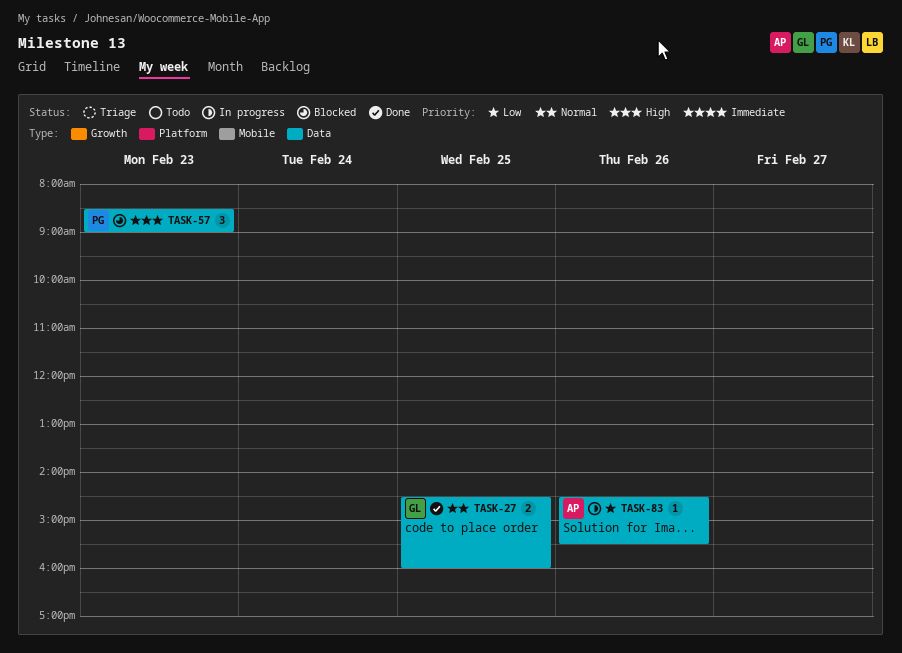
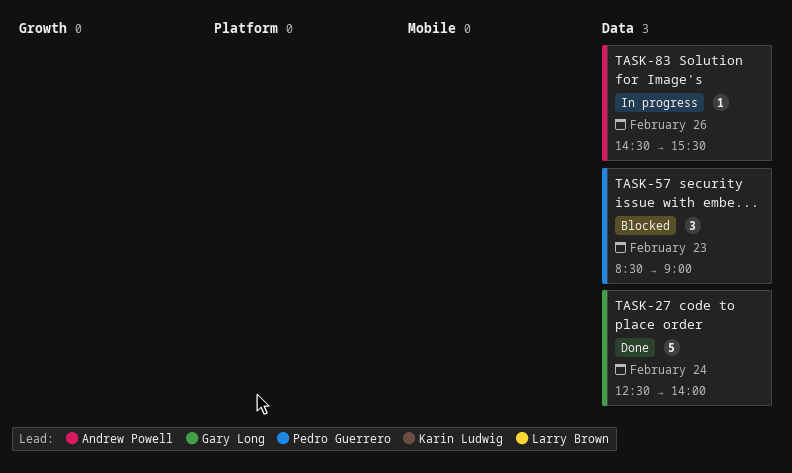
TASK-27, estimate: 2 -> 5
TASK-27, day: Feb 25 -> Feb 24
TASK-27, begins: 14:30 -> 12:30
TASK-27, ends: 16:00 -> 14:00

